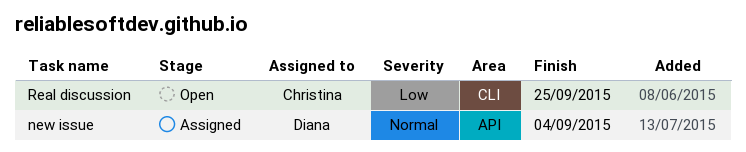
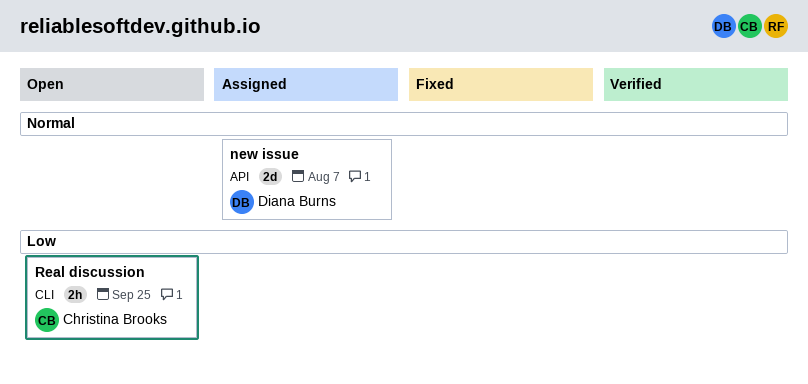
new issue, due: Sep 4 -> Aug 7

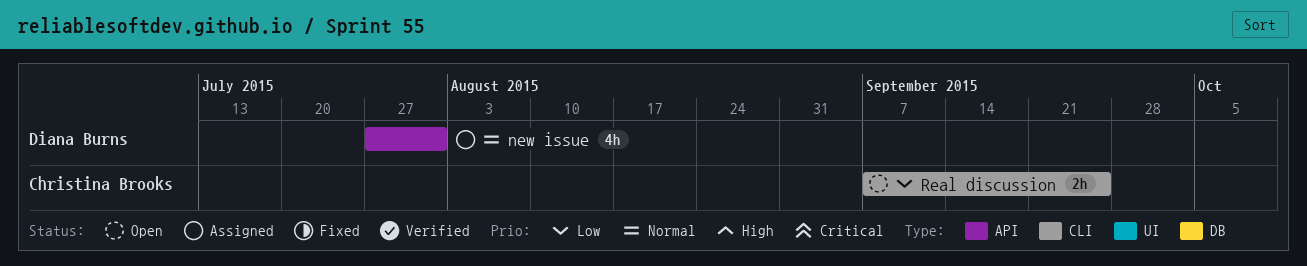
new issue, estimate: 2d -> 4h
new issue, due: Aug 7 -> Jul 31

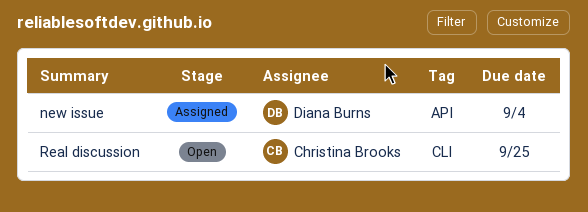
new issue, due: Jul 31 -> Sep 4

